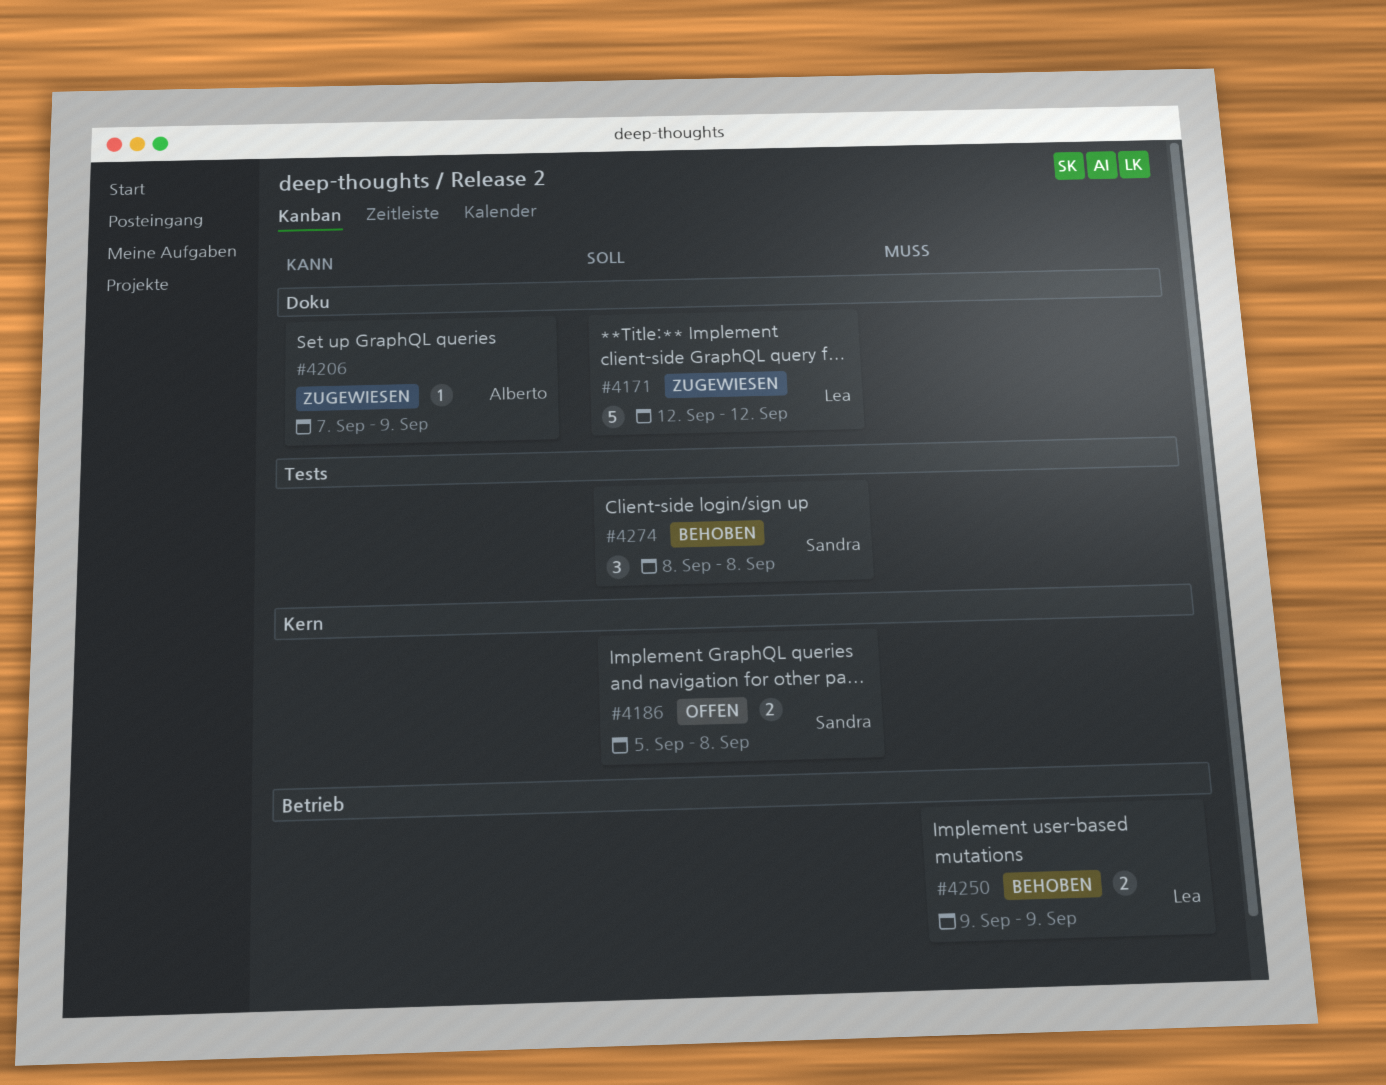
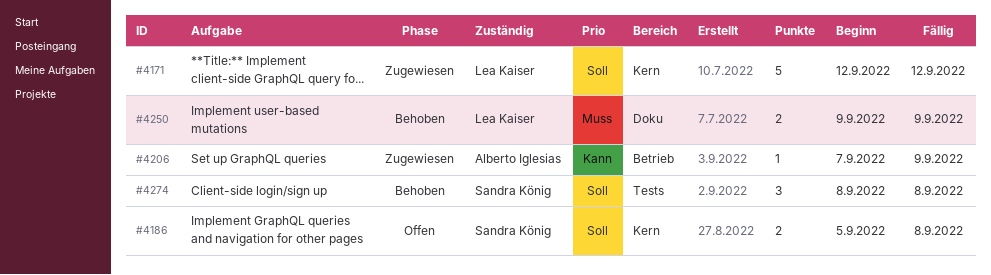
#4171, label: Doku -> Kern
#4206, label: Doku -> Betrieb
#4250, label: Betrieb -> Doku

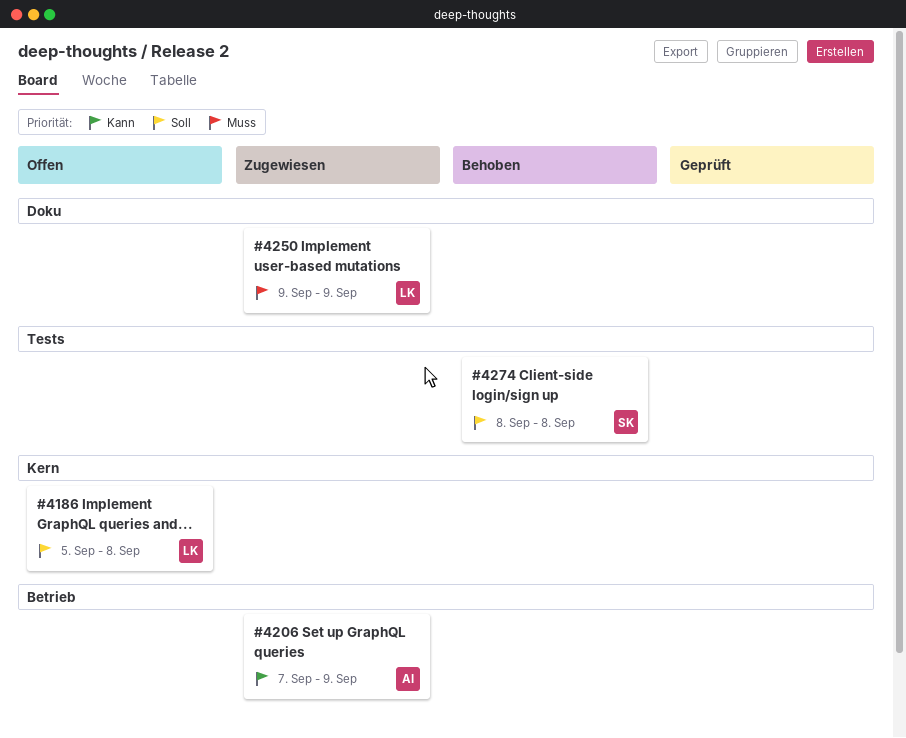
#4171: present -> none
#4186, owner: Sandra König -> Lea Kaiser
#4250, status: Behoben -> Zugewiesen

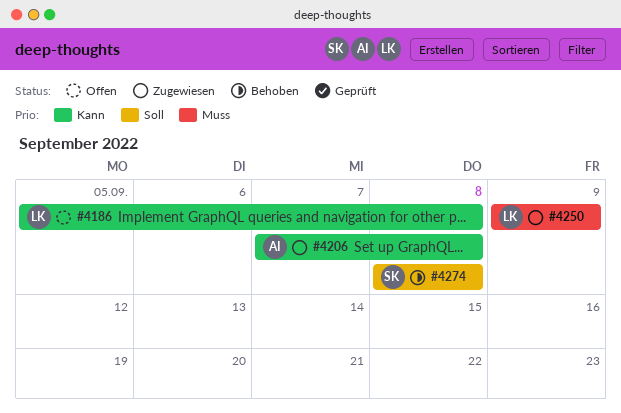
#4186, priority: Soll -> Kann
#4206, due: Sep 9 -> Sep 8

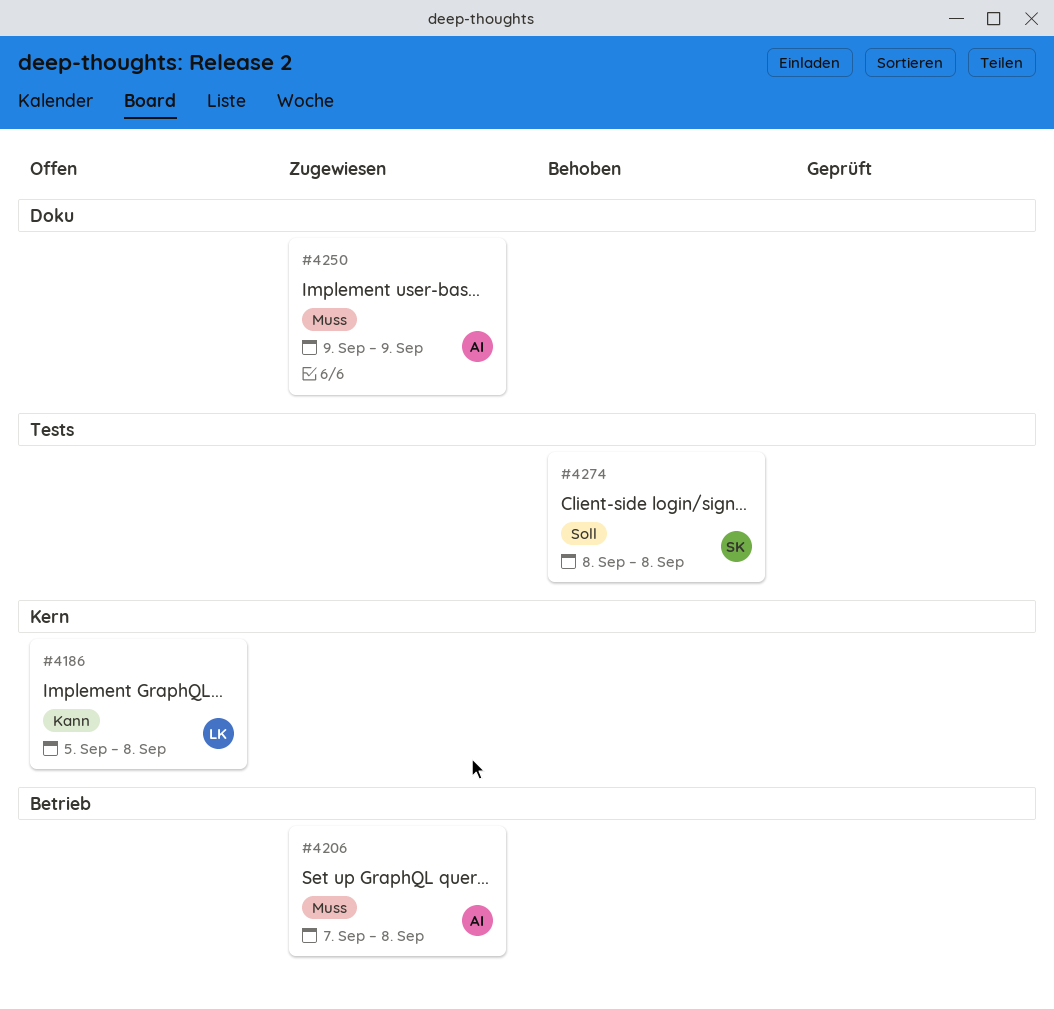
#4206, priority: Kann -> Muss
#4250, owner: LK -> AI

